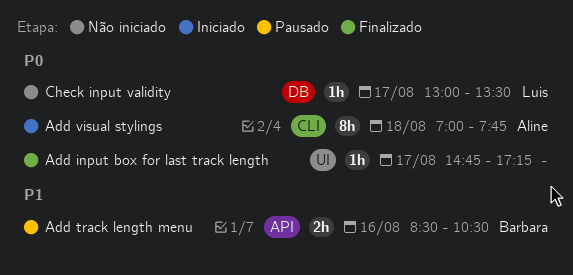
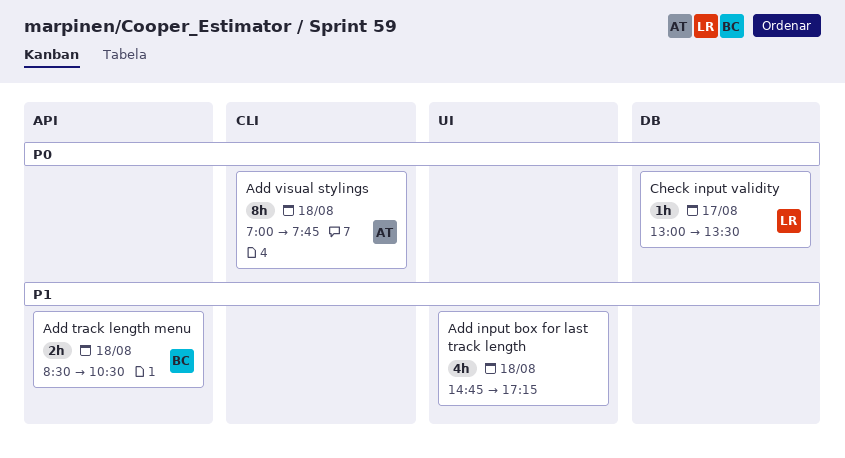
Add input box for last track length, priority: P0 -> P1
Add input box for last track length, estimate: 1h -> 4h
Add input box for last track length, day: Aug 17 -> Aug 18
Add track length menu, day: Aug 16 -> Aug 18

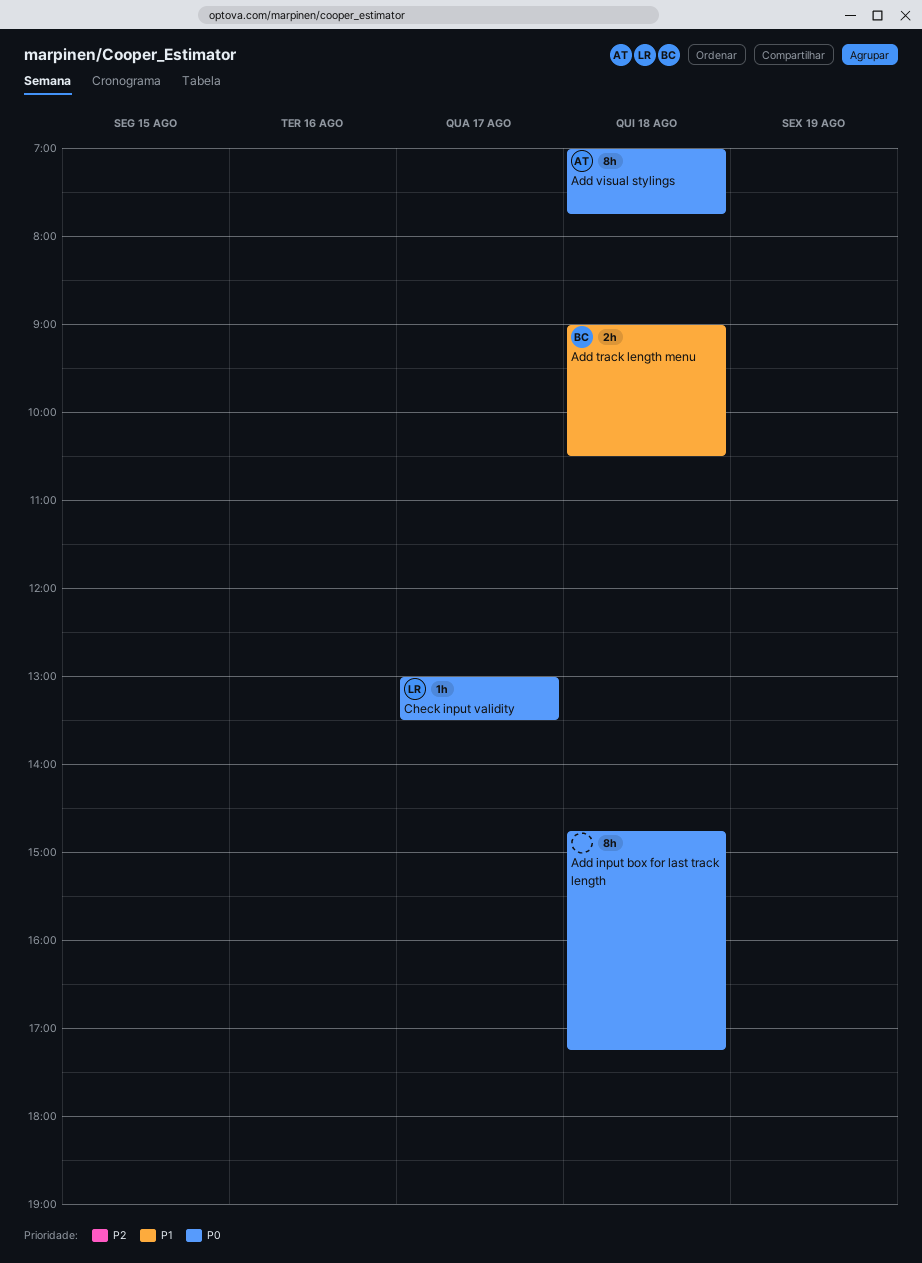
Add input box for last track length, priority: P1 -> P0
Add input box for last track length, estimate: 4h -> 8h
Add track length menu, begins: 08:30 -> 09:00

